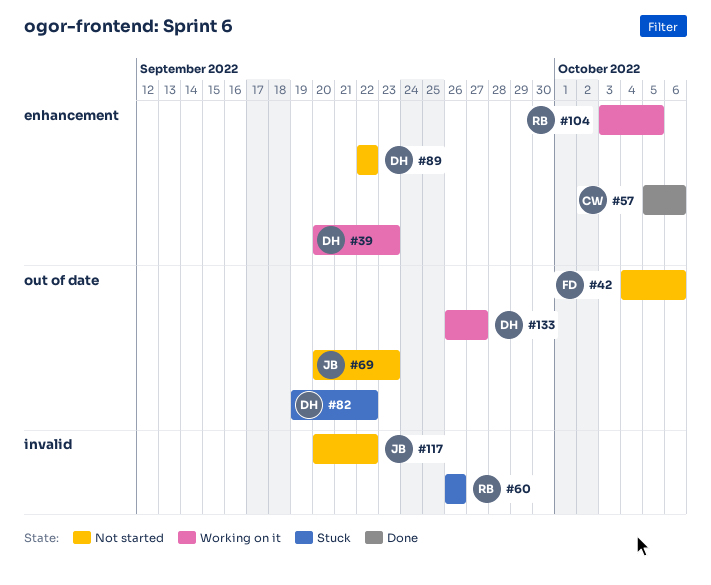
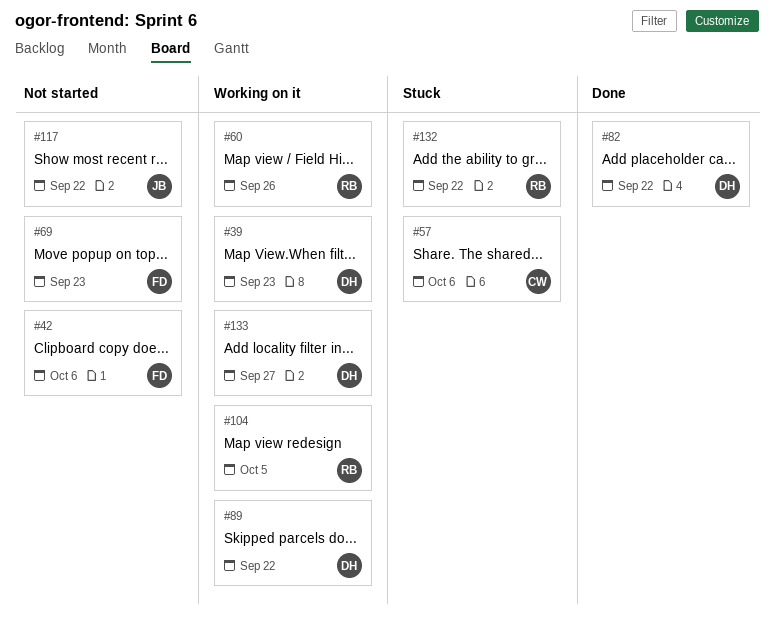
#57, status: Done -> Stuck
#60, status: Stuck -> Working on it
#69, owner: JB -> FD
#82, status: Stuck -> Done
#89, status: Not started -> Working on it
#132: none -> present

